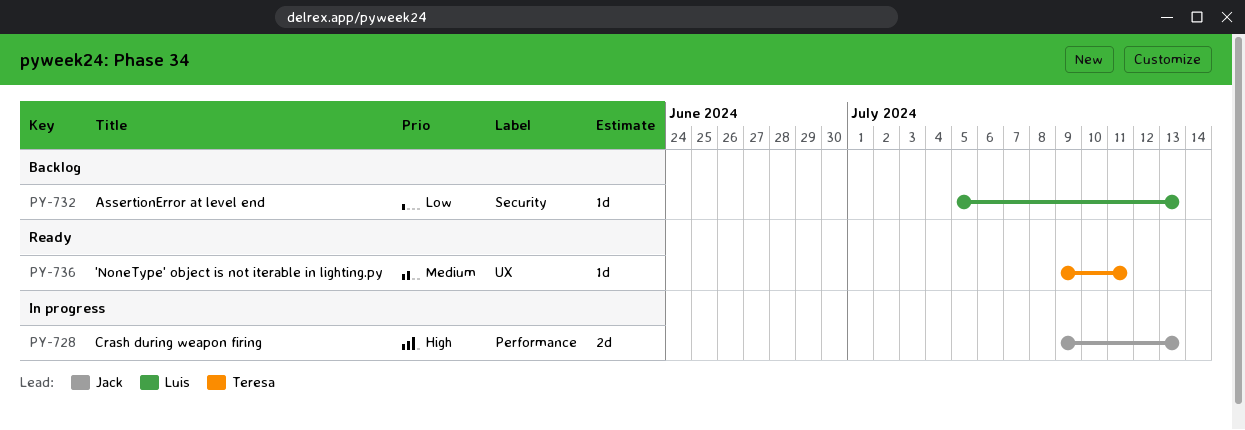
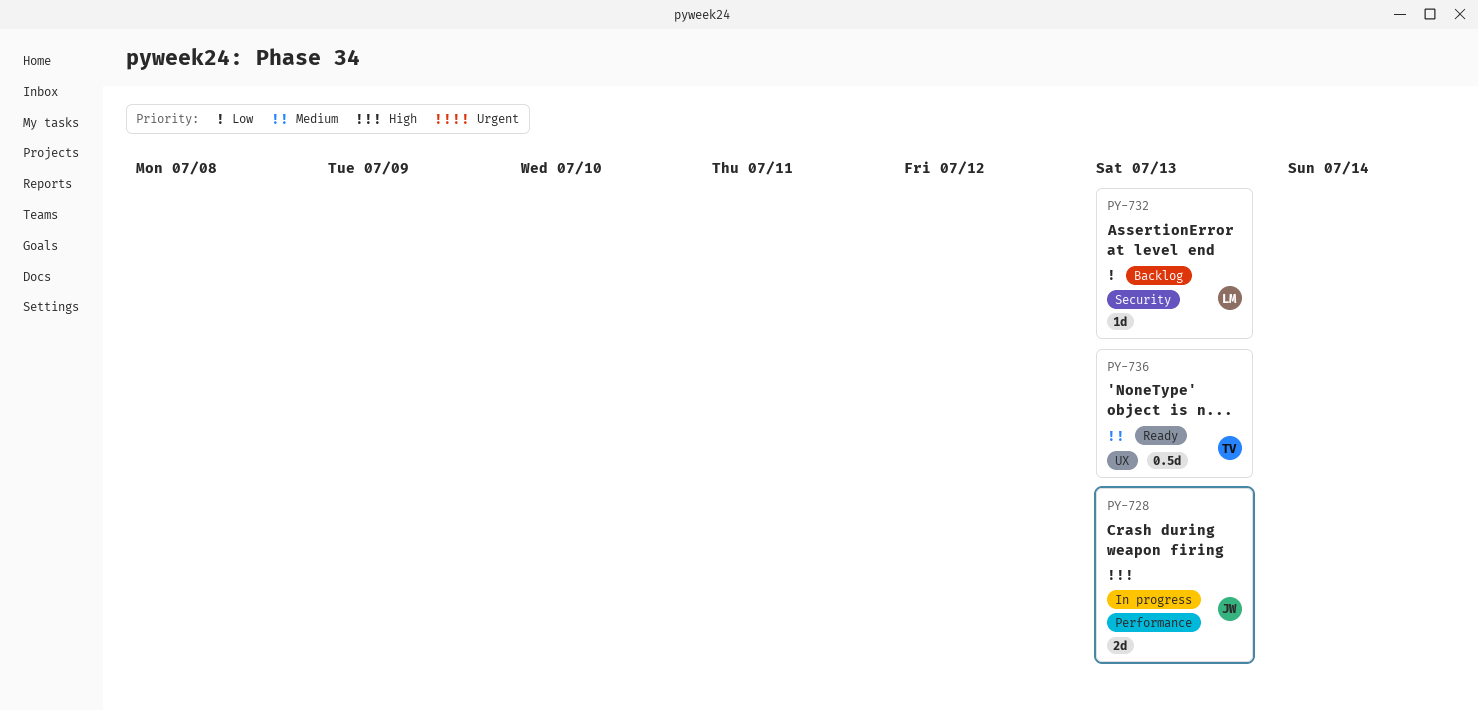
PY-736, estimate: 1d -> 0.5d
PY-736, due: Jul 11 -> Jul 13

